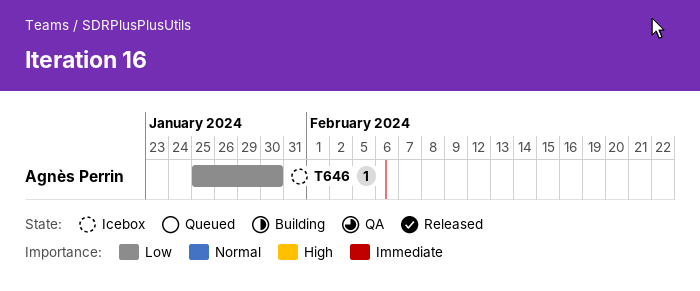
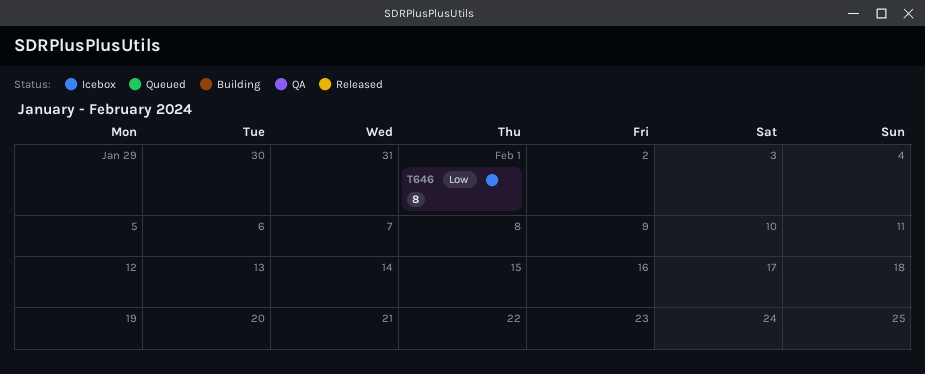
T646, estimate: 1 -> 8
T646, due: Jan 30 -> Feb 1

